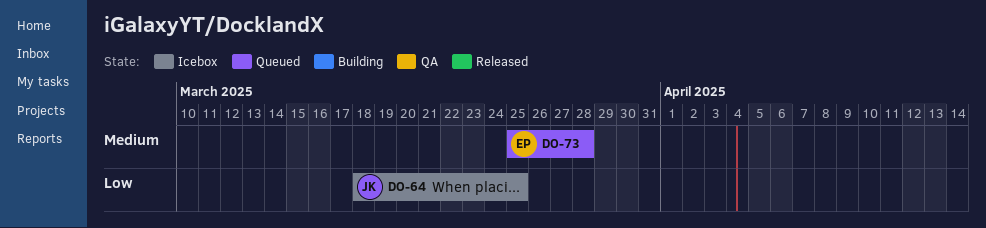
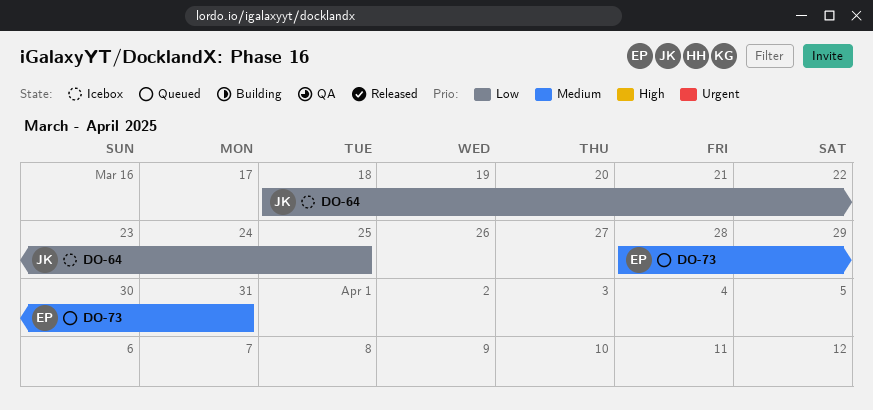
DO-73, start: Mar 25 -> Mar 28
DO-73, due: Mar 28 -> Mar 31

